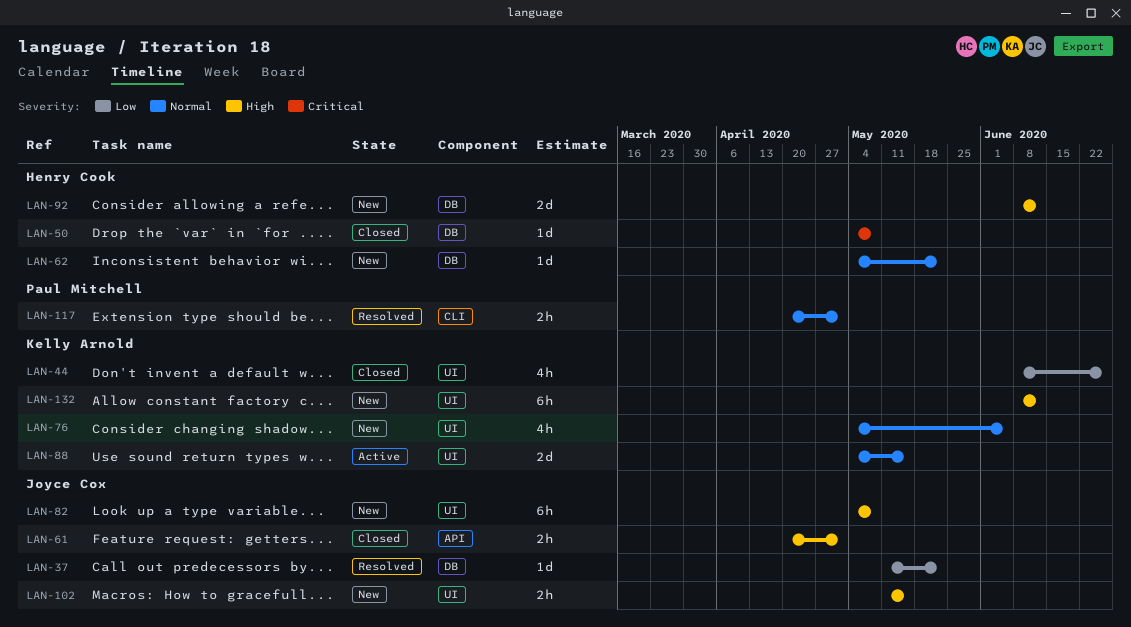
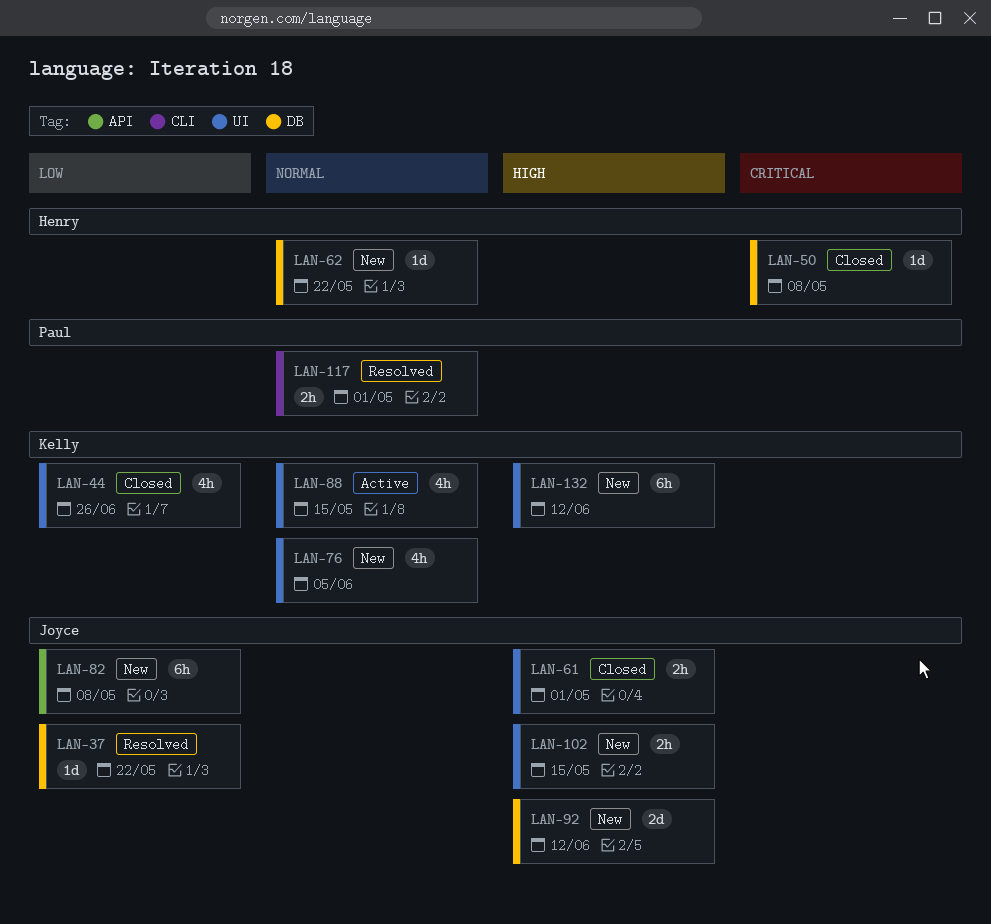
LAN-61, label: API -> UI
LAN-82, priority: High -> Low
LAN-82, label: UI -> API
LAN-88, estimate: 2d -> 4h
LAN-92, owner: Henry Cook -> Joyce Cox

